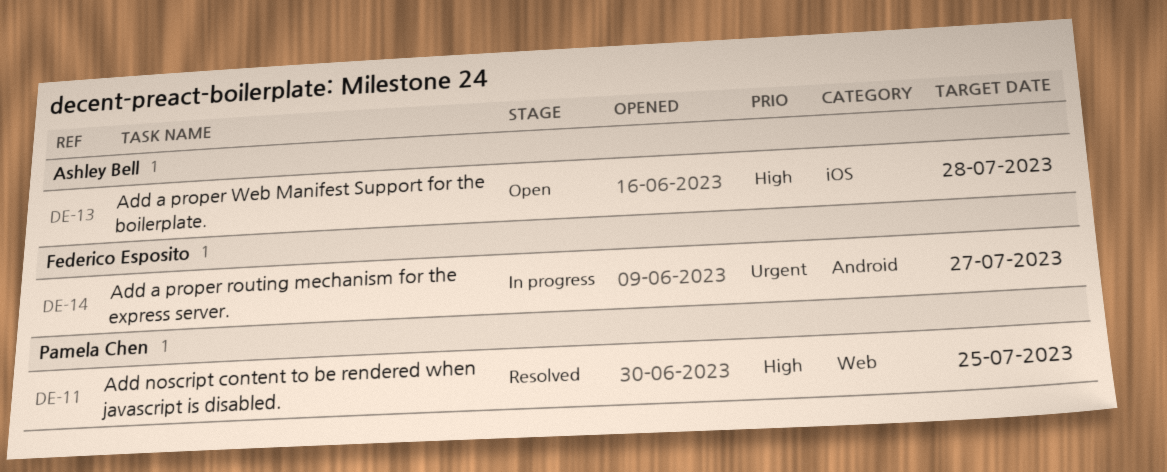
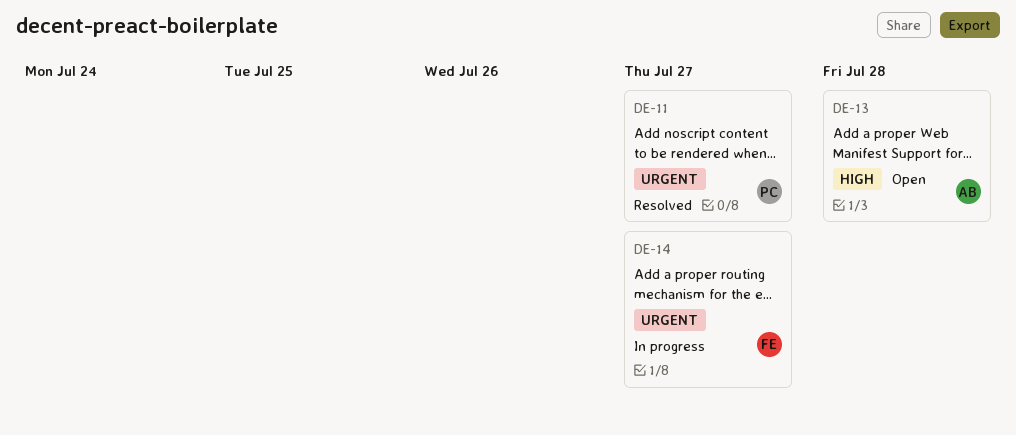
DE-11, priority: High -> Urgent
DE-11, due: Jul 25 -> Jul 27

